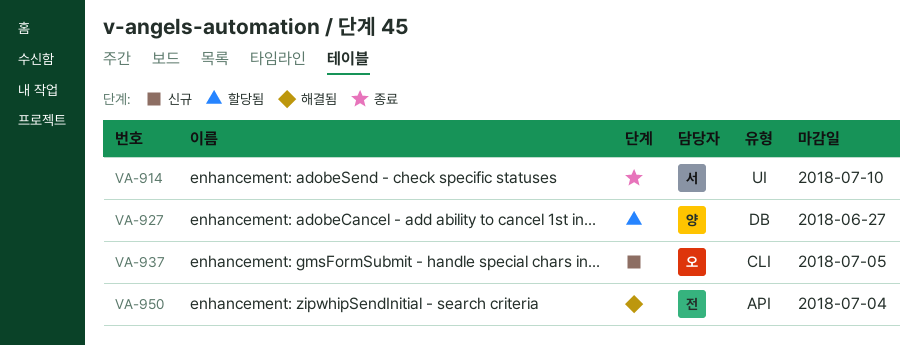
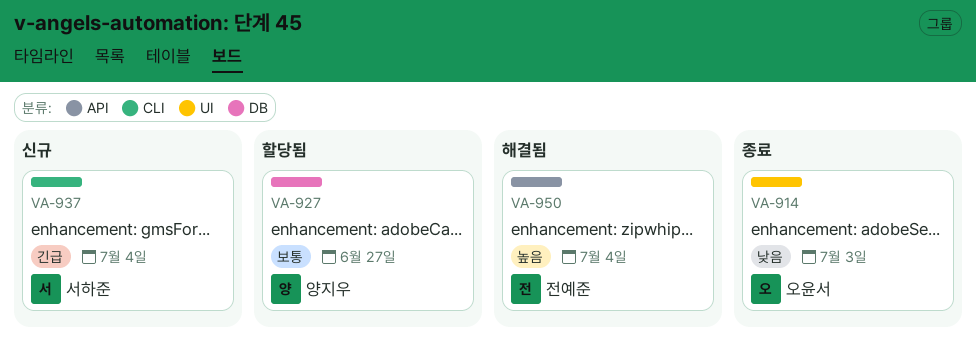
VA-914, owner: 서하준 -> 오윤서
VA-914, due: Jul 10 -> Jul 3
VA-937, owner: 오윤서 -> 서하준
VA-937, due: Jul 5 -> Jul 4

